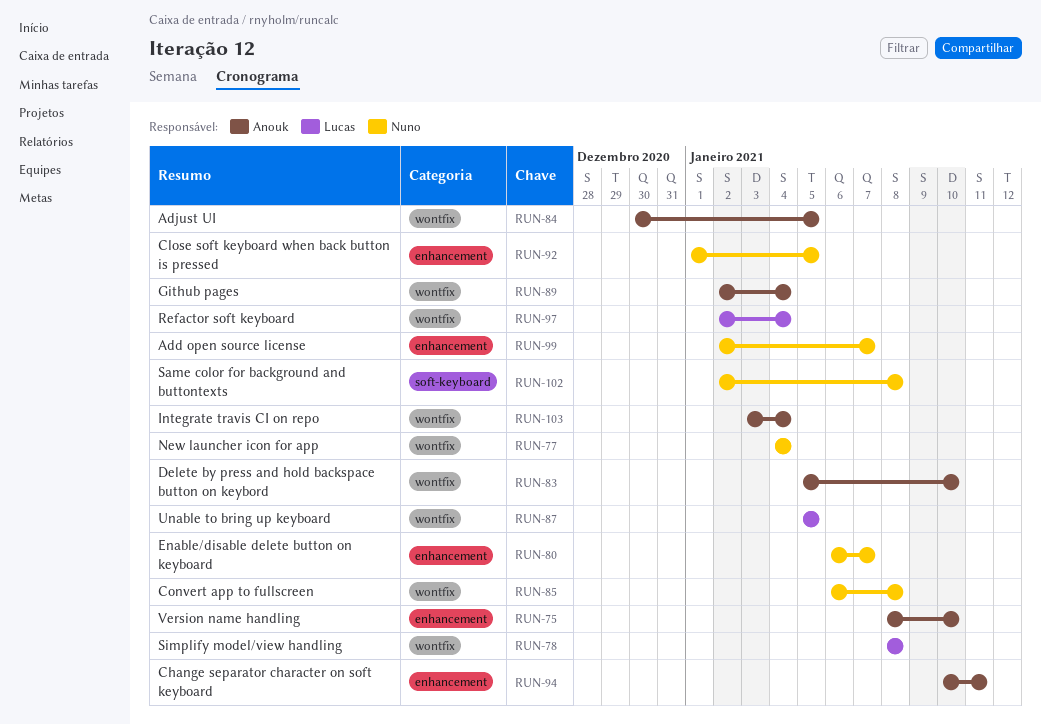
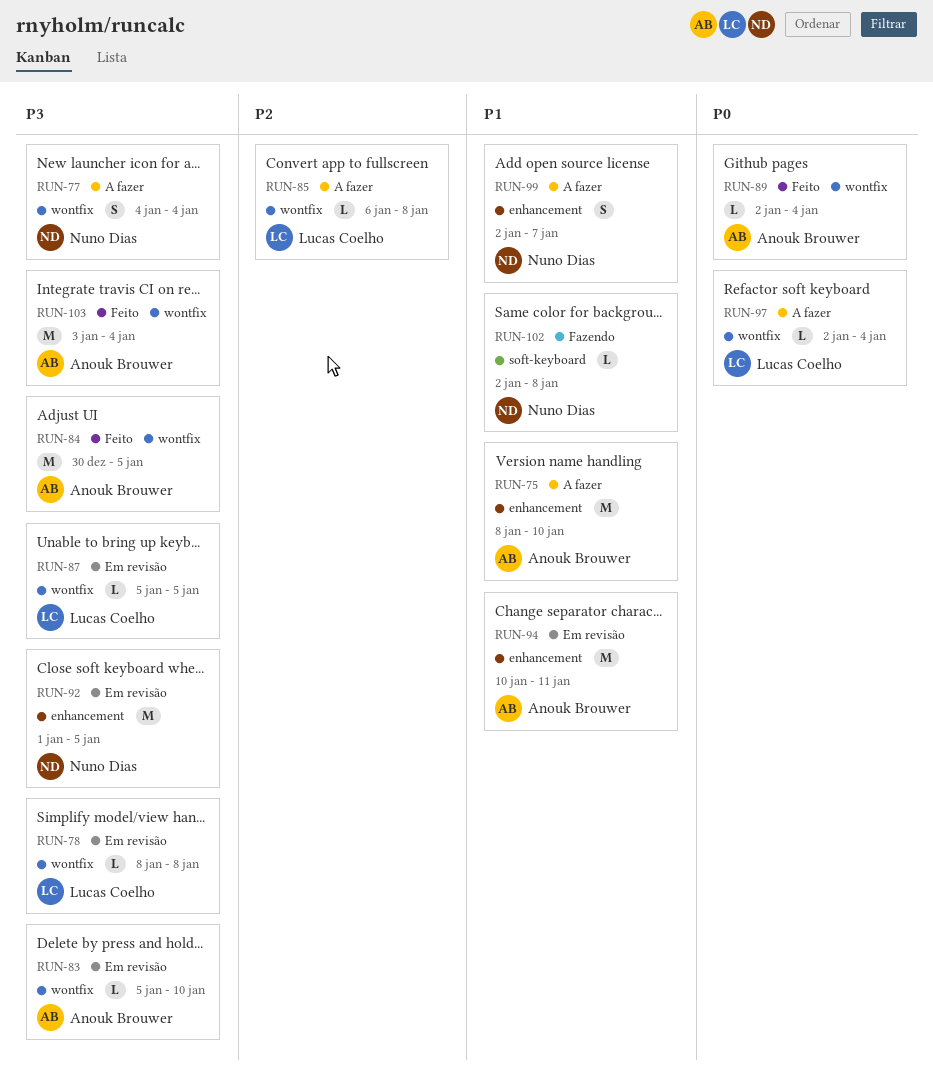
RUN-80: present -> none
RUN-85, owner: Nuno Dias -> Lucas Coelho

